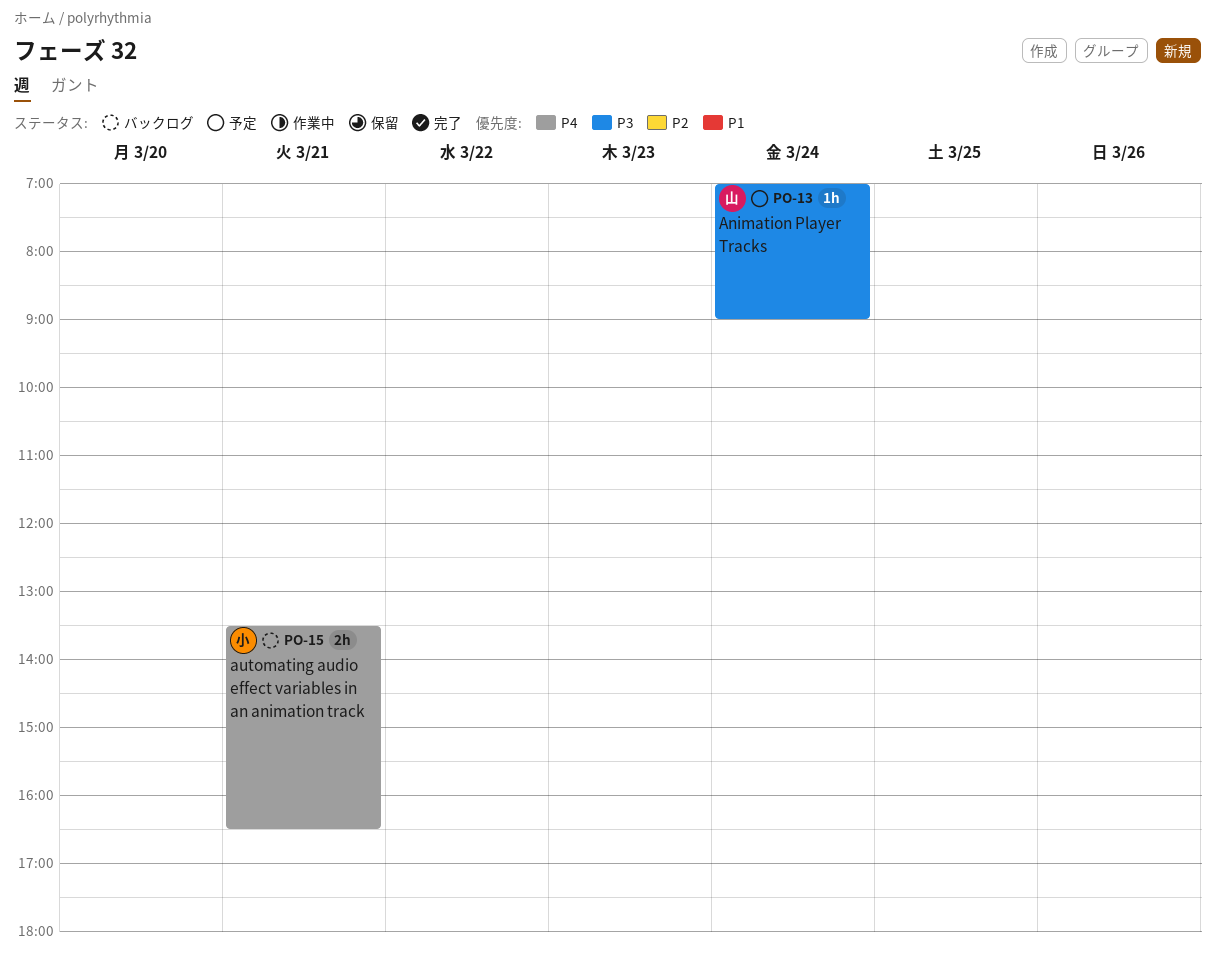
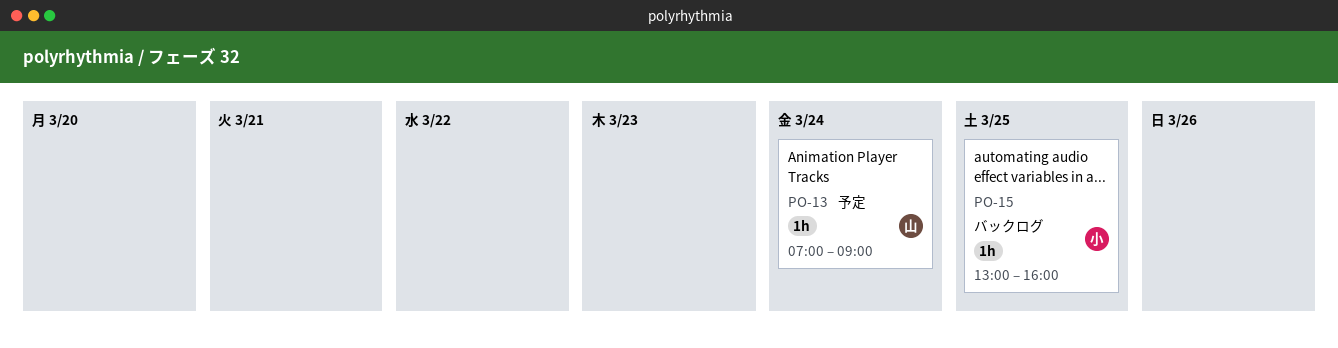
PO-15, estimate: 2h -> 1h
PO-15, day: Mar 21 -> Mar 25
PO-15, begins: 13:30 -> 13:00
PO-15, ends: 16:30 -> 16:00

